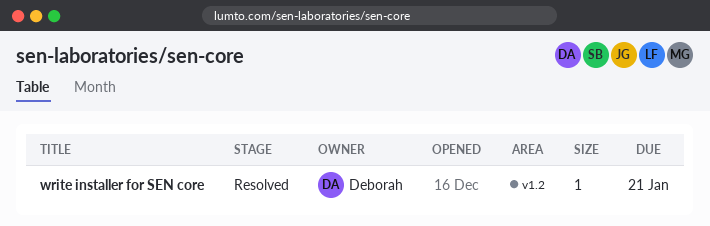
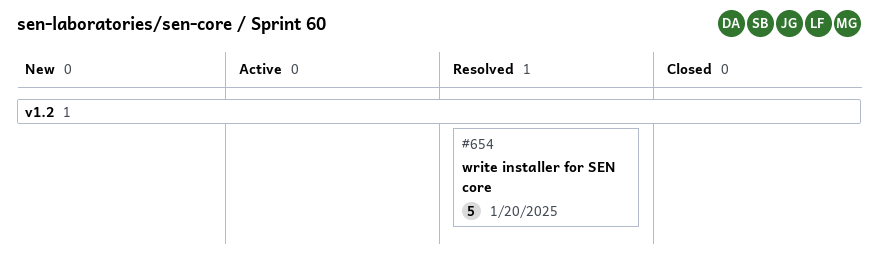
write installer for SEN core, estimate: 1 -> 5
write installer for SEN core, due: Jan 21 -> Jan 20

